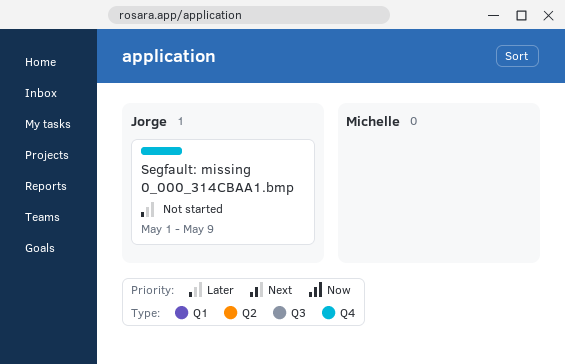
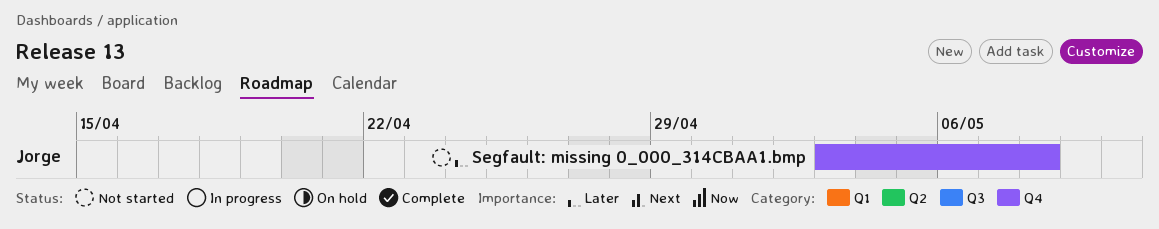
Segfault: missing 0_000_314CBAA1.bmp, start: May 1 -> May 3
Segfault: missing 0_000_314CBAA1.bmp, due: May 9 -> May 8

